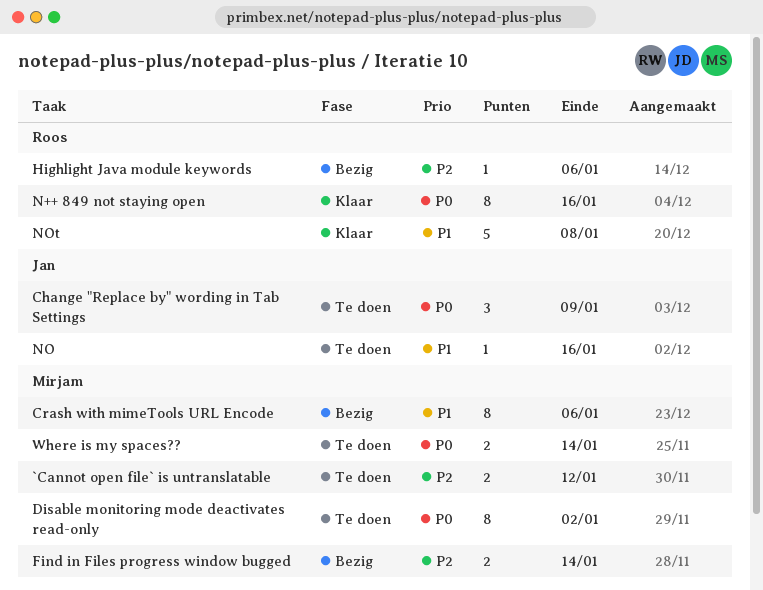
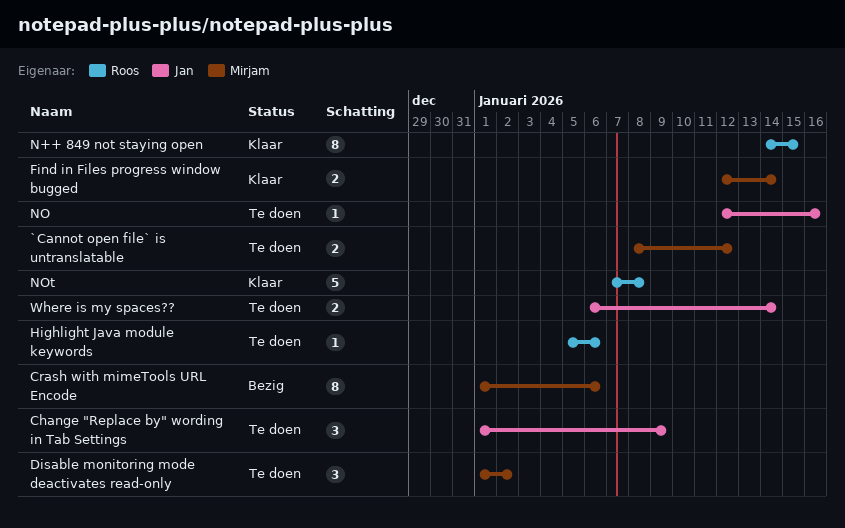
Disable monitoring mode deactivates read-only, estimate: 8 -> 3
Find in Files progress window bugged, status: Bezig -> Klaar
Highlight Java module keywords, status: Bezig -> Te doen
N++ 849 not staying open, due: Jan 16 -> Jan 15
Where is my spaces??, owner: Mirjam -> Jan

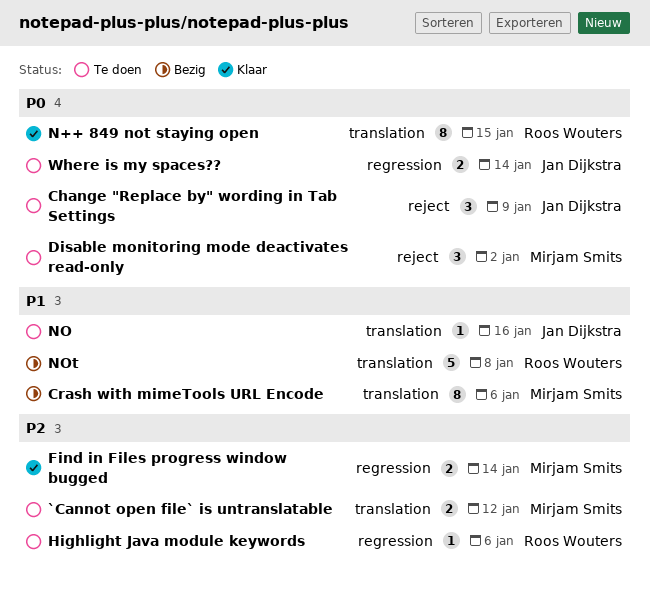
NOt, status: Klaar -> Bezig

